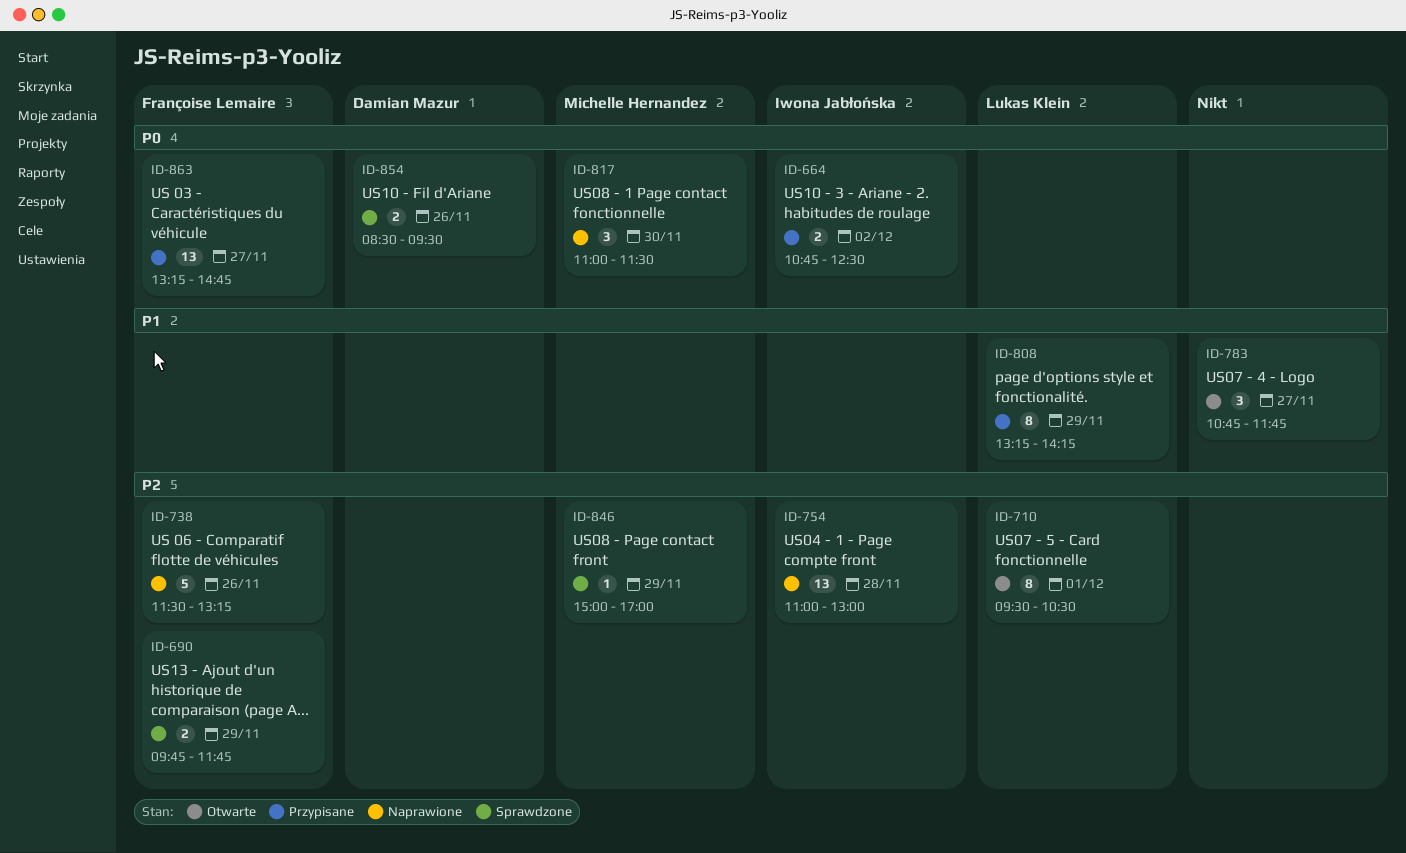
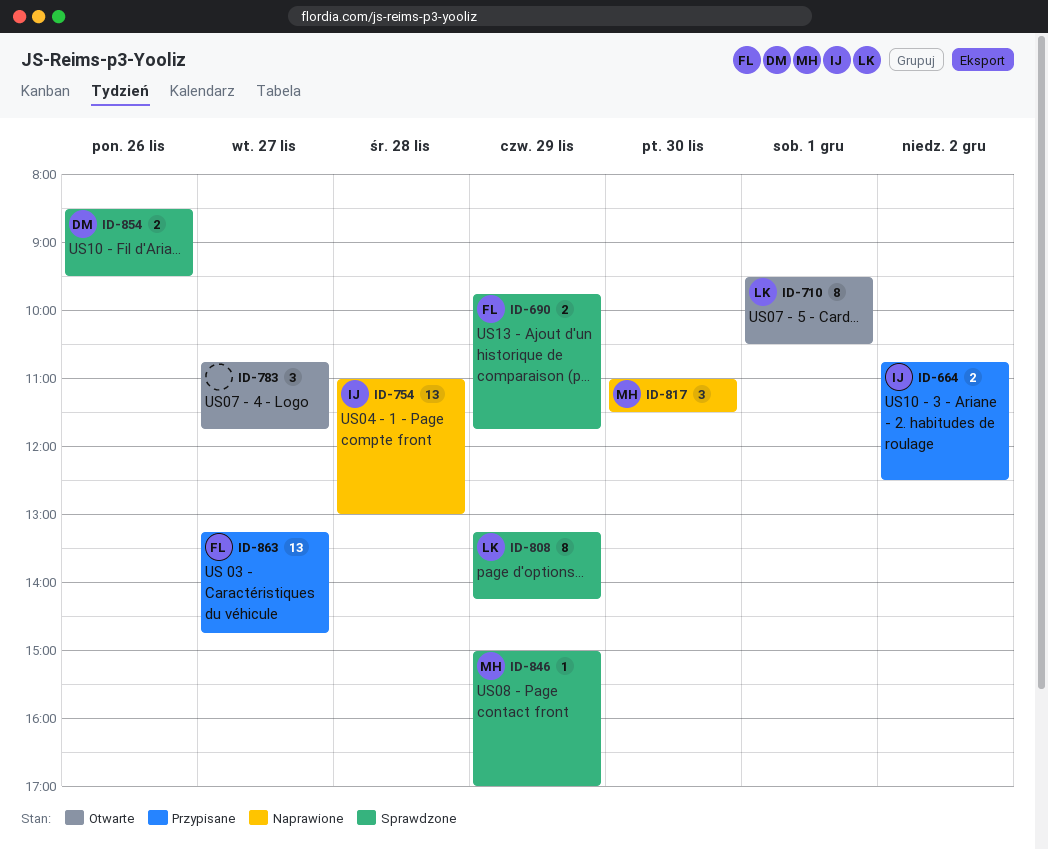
ID-738: present -> none
ID-808, status: Przypisane -> Sprawdzone

